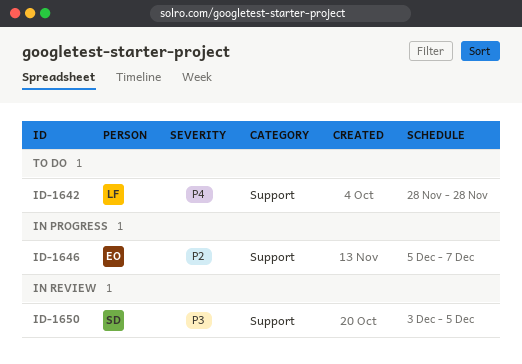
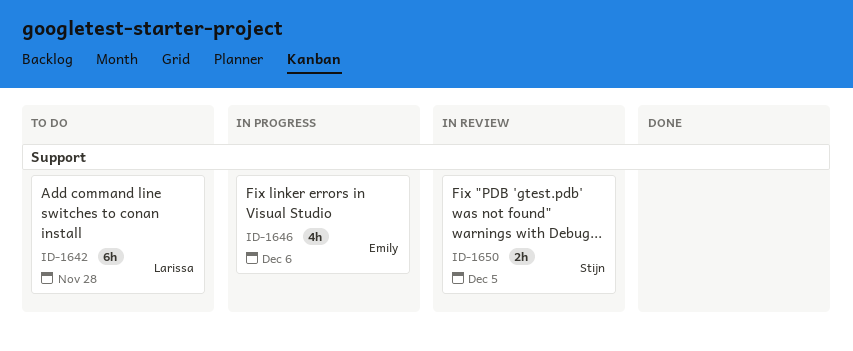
ID-1646, due: Dec 7 -> Dec 6

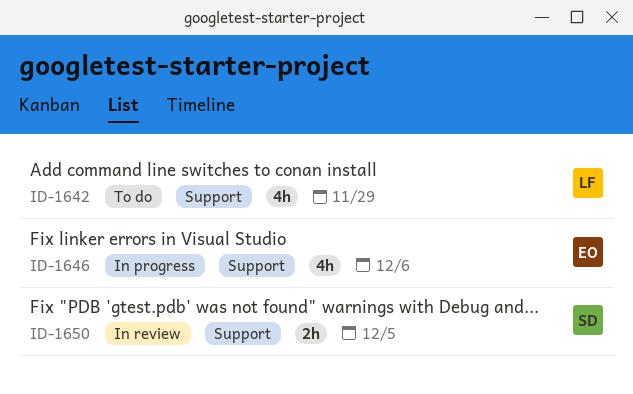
ID-1642, estimate: 6h -> 4h
ID-1642, due: Nov 28 -> Nov 29

